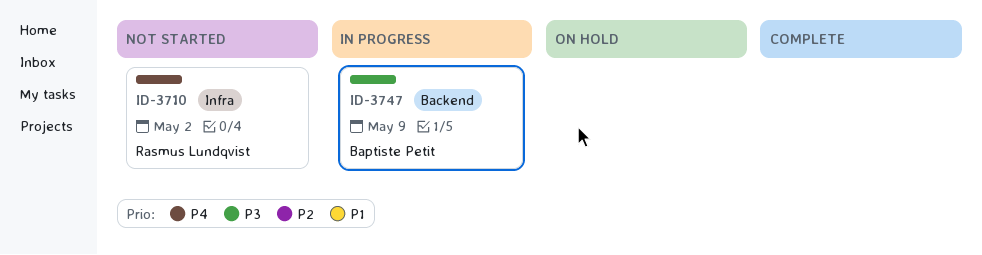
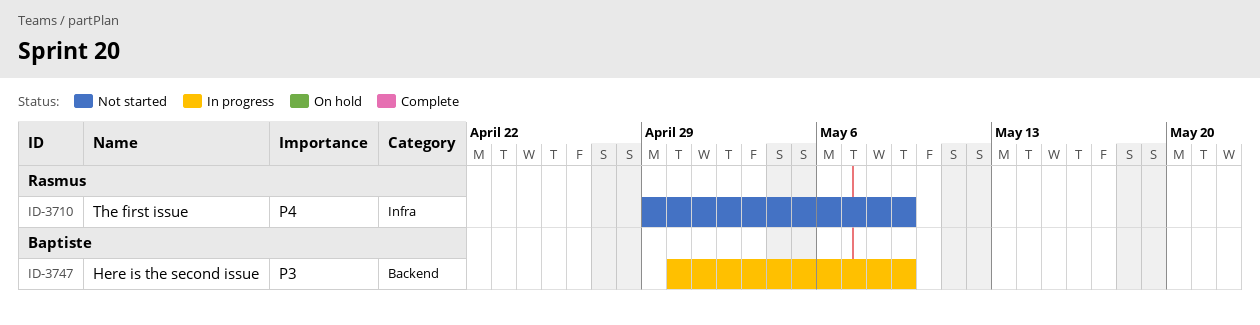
ID-3710, due: May 2 -> May 9

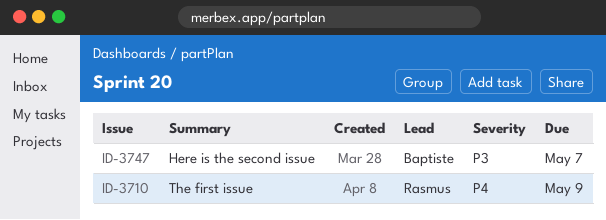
ID-3747, due: May 9 -> May 7

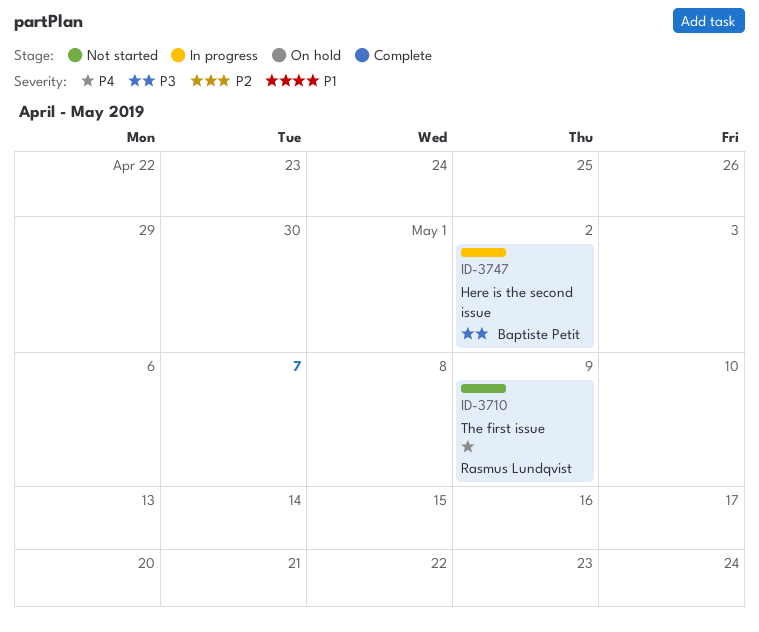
ID-3747, due: May 7 -> May 2

